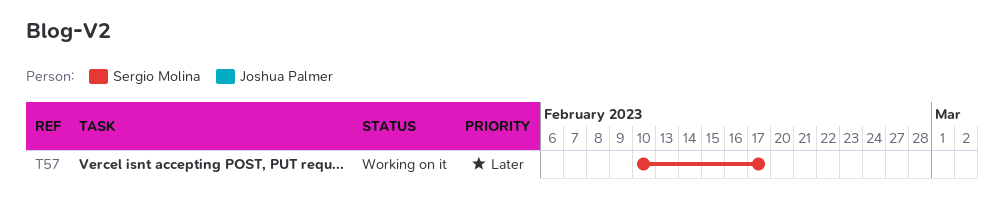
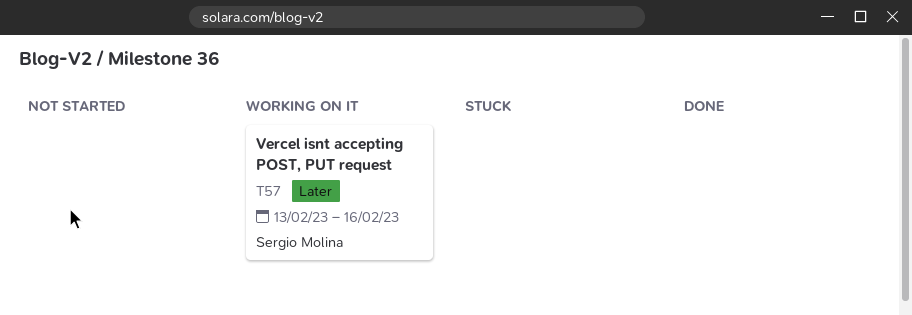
T57, start: Feb 10 -> Feb 13
T57, due: Feb 17 -> Feb 16

